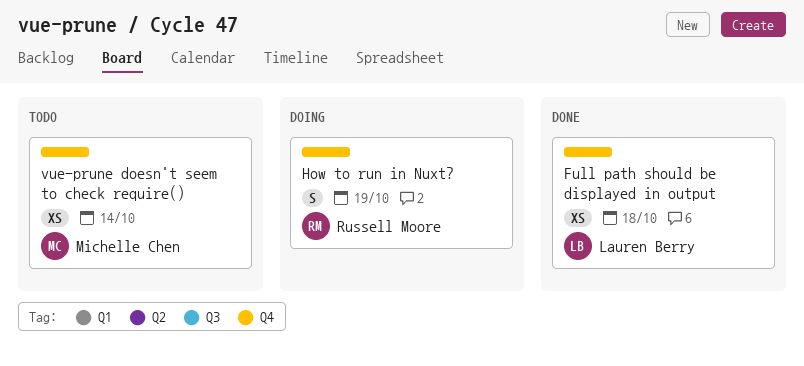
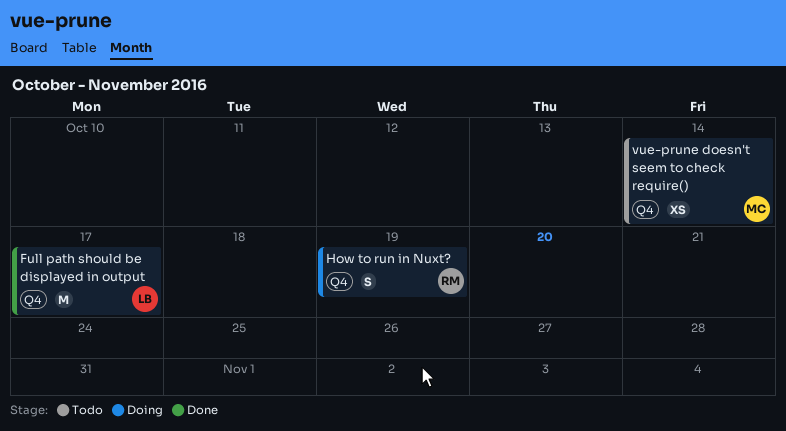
Full path should be displayed in output, estimate: XS -> M
Full path should be displayed in output, due: Oct 18 -> Oct 17

